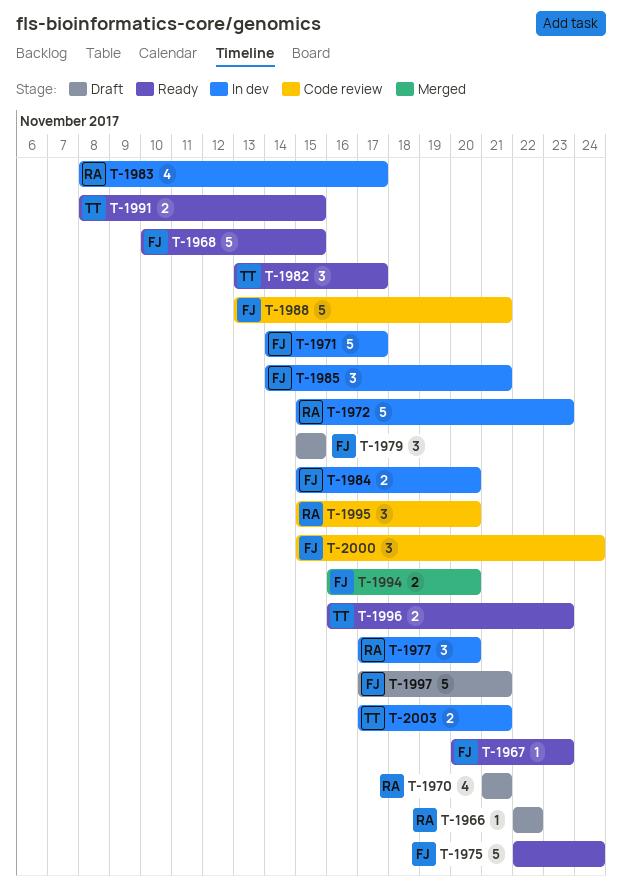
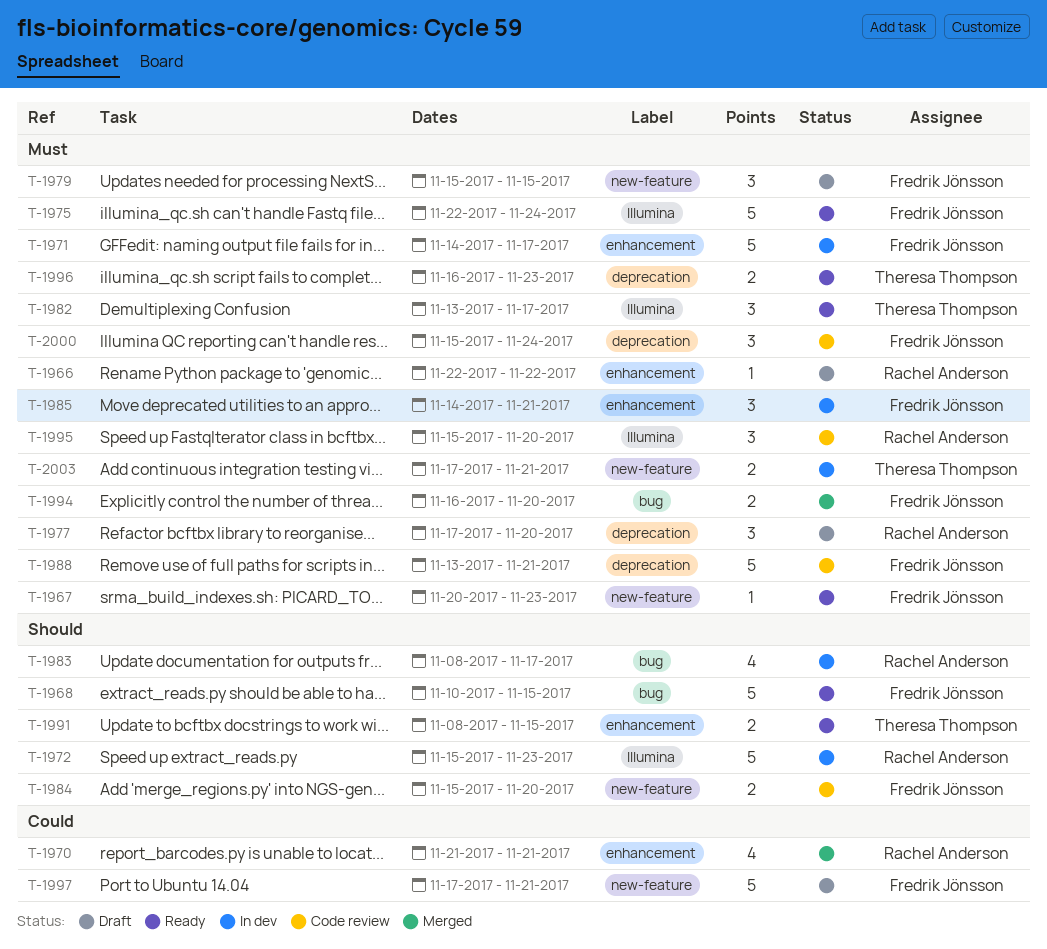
T-1970, status: Draft -> Merged
T-1977, status: In dev -> Draft
T-1984, status: In dev -> Code review

